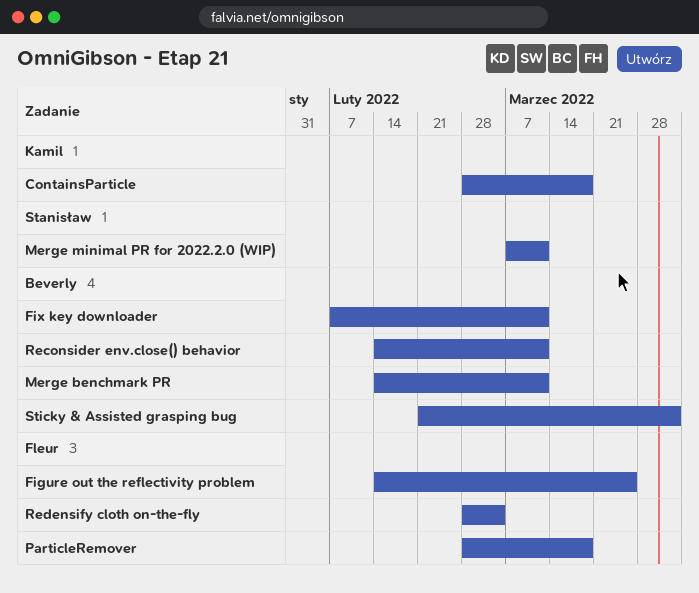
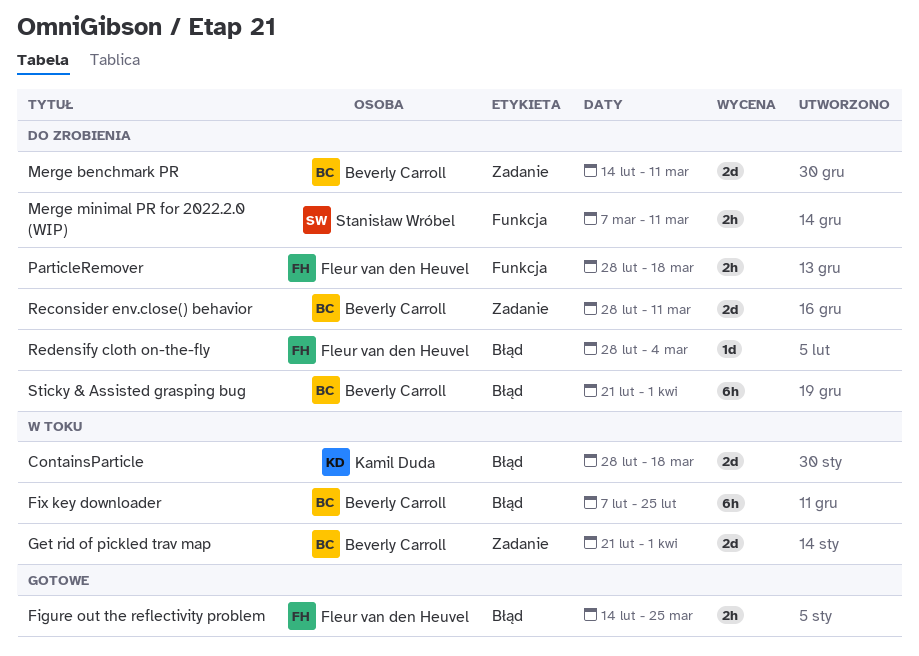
Fix key downloader, due: Mar 11 -> Feb 25
Get rid of pickled trav map: none -> present
Reconsider env.close() behavior, start: Feb 14 -> Feb 28

